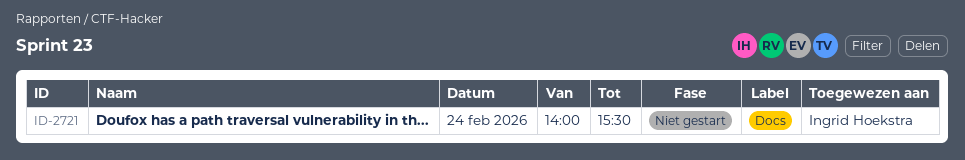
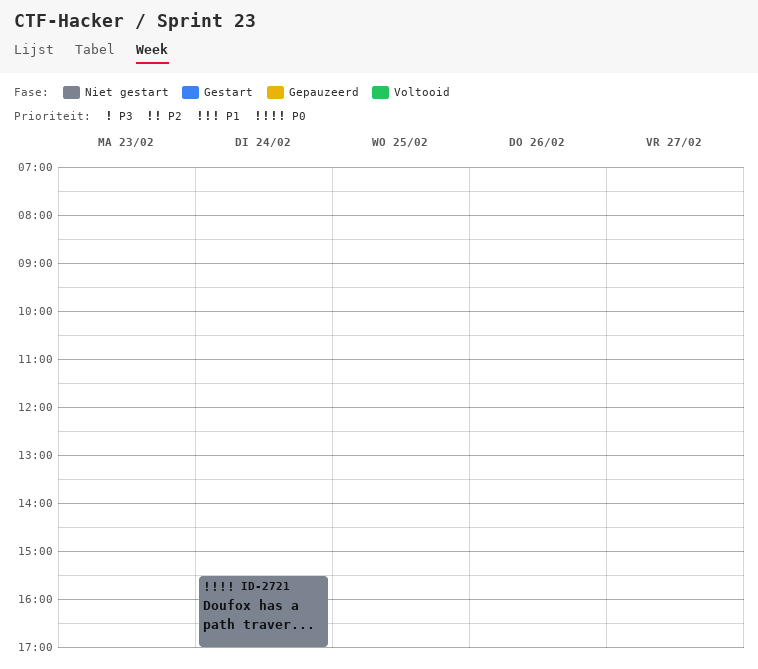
ID-2721, begins: 14:00 -> 15:30
ID-2721, ends: 15:30 -> 17:00

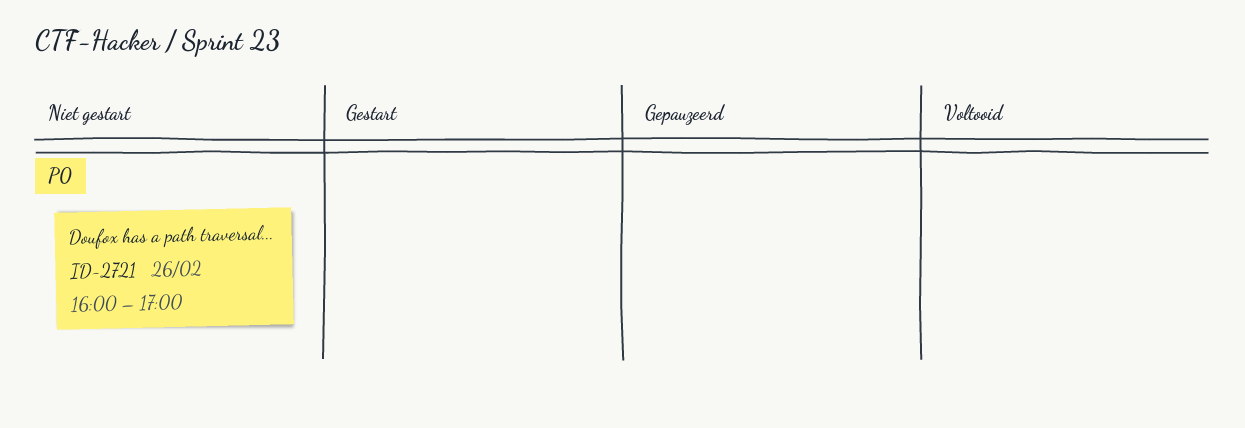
ID-2721, day: Feb 24 -> Feb 26
ID-2721, begins: 15:30 -> 16:00

